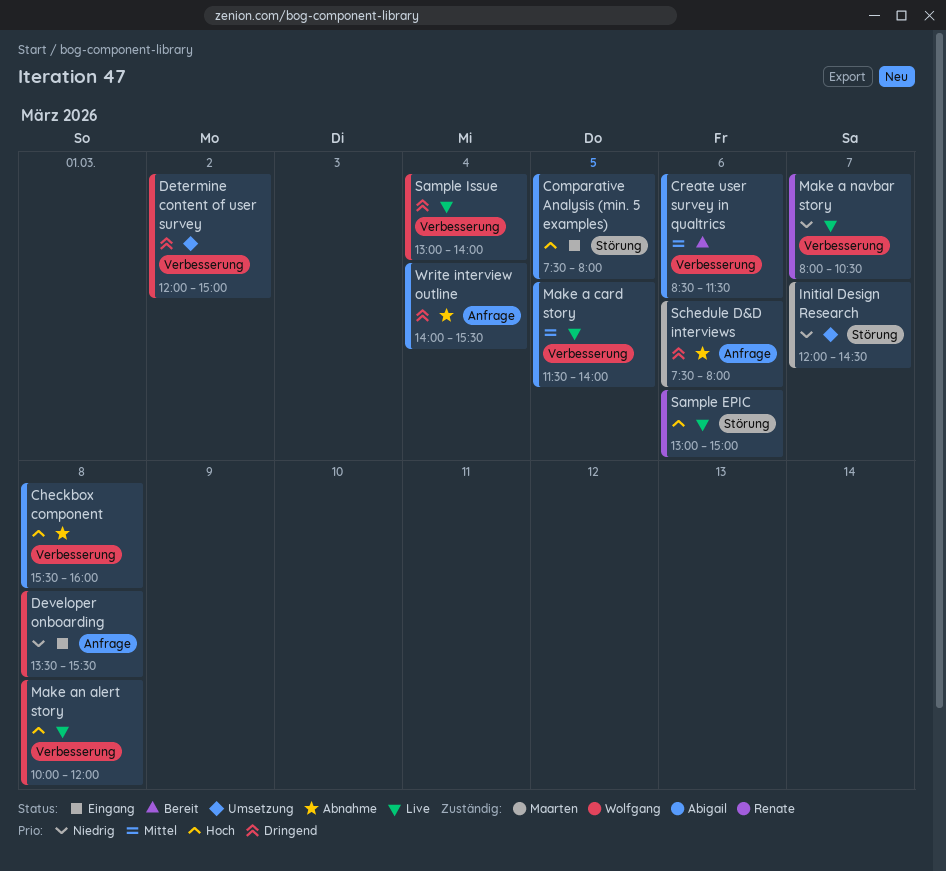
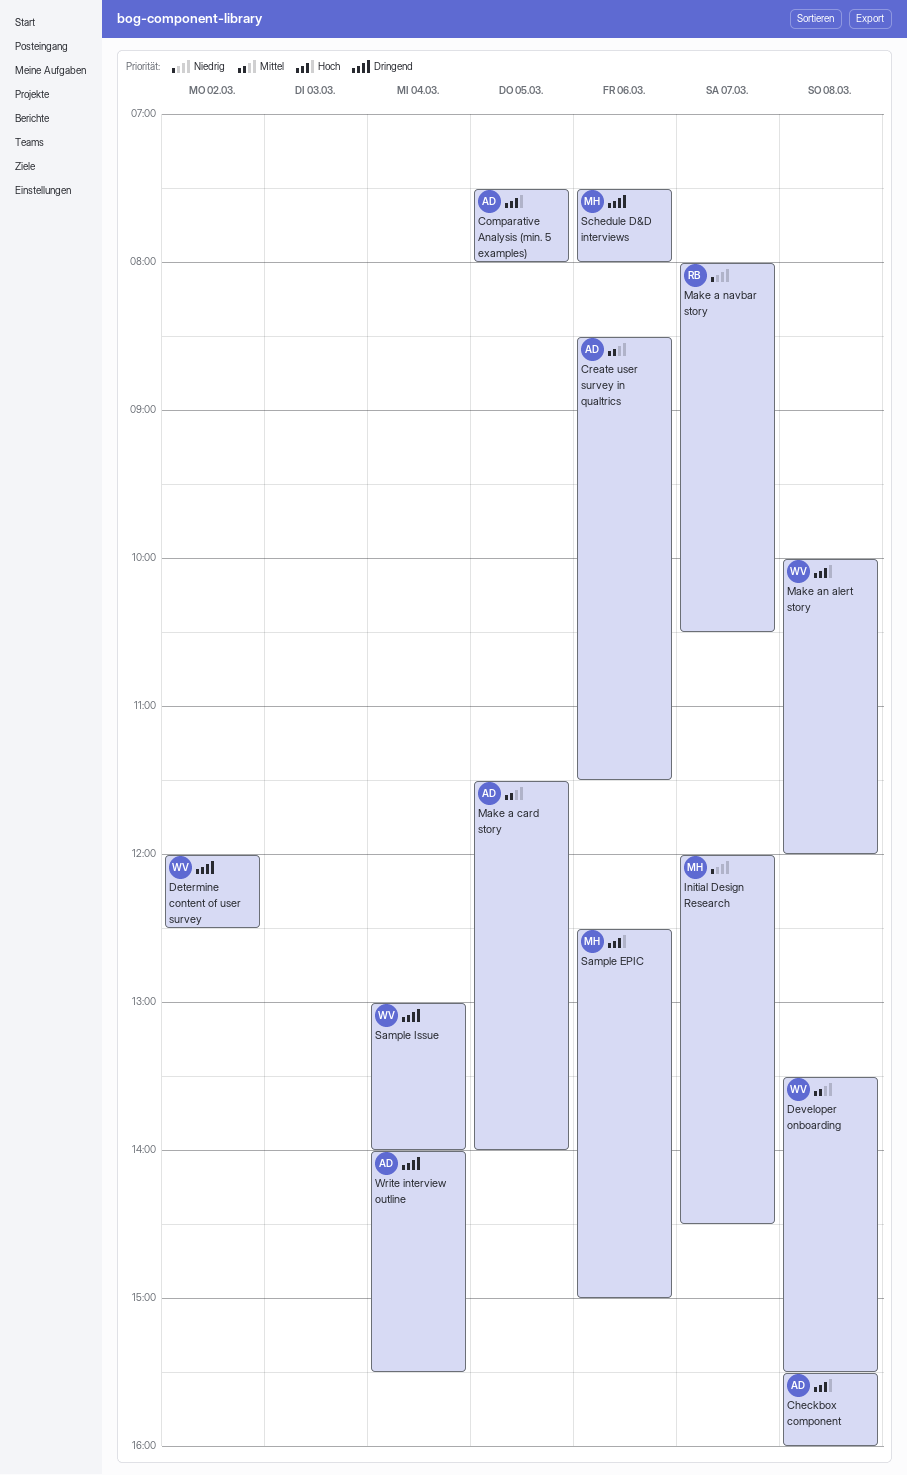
Determine content of user survey, ends: 15:00 -> 12:30
Developer onboarding, priority: Niedrig -> Mittel
Sample EPIC, owner: Renate -> Maarten
Sample EPIC, begins: 13:00 -> 12:30

